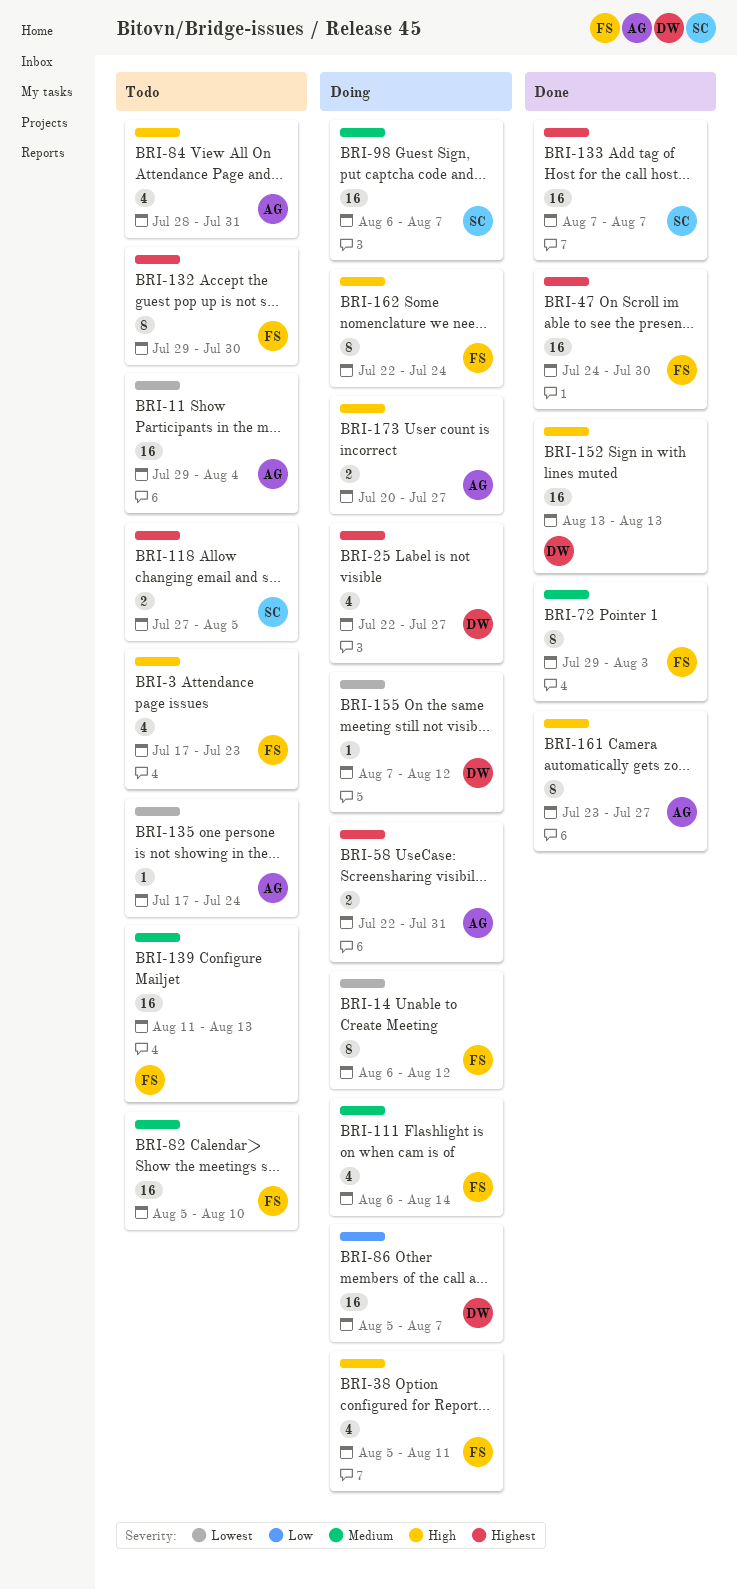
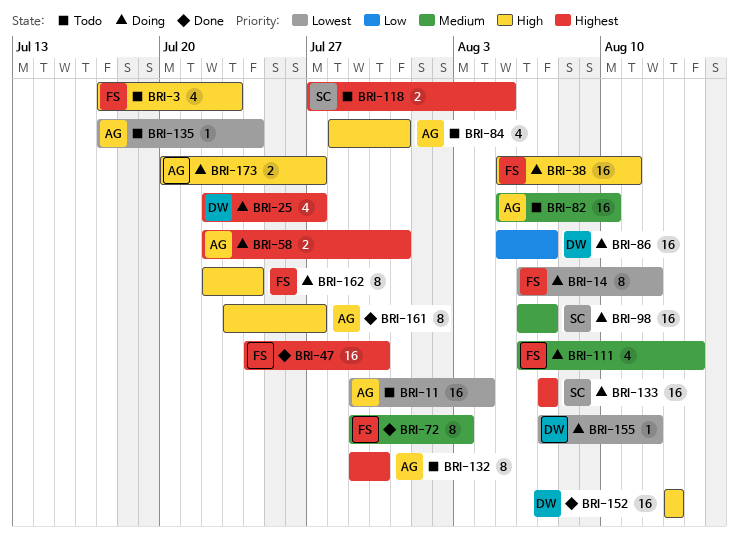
BRI-38, estimate: 4 -> 16
BRI-82, owner: FS -> AG
BRI-132, owner: FS -> AG
BRI-133, status: Done -> Doing
BRI-139: present -> none

